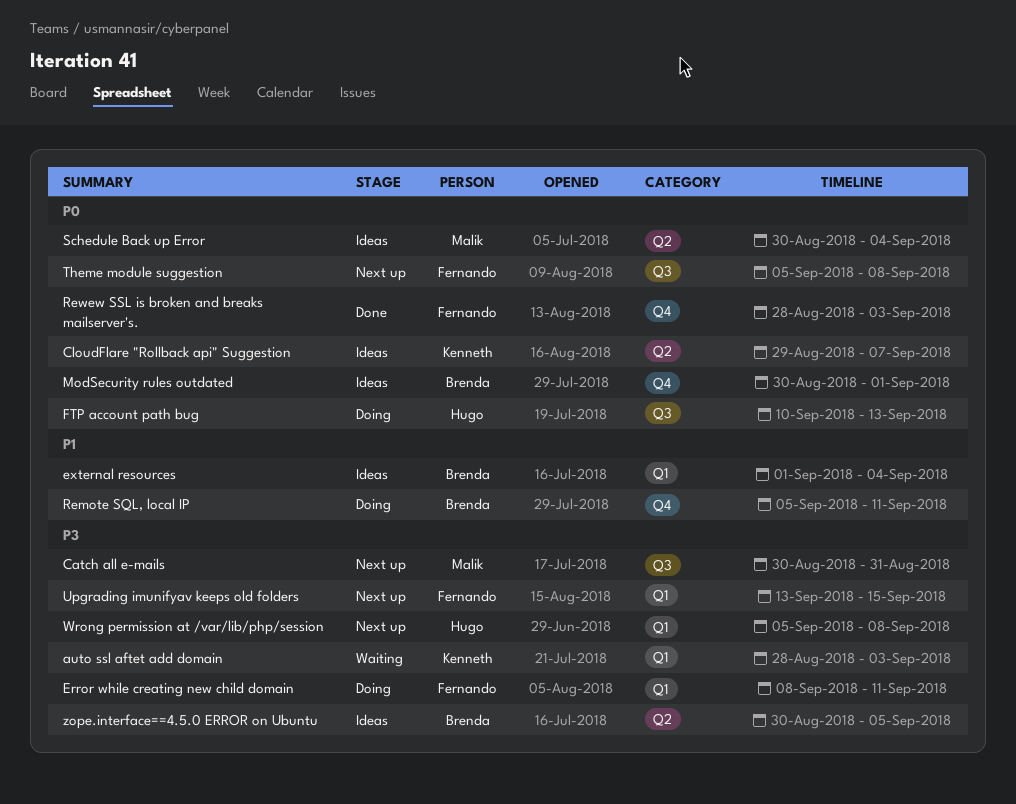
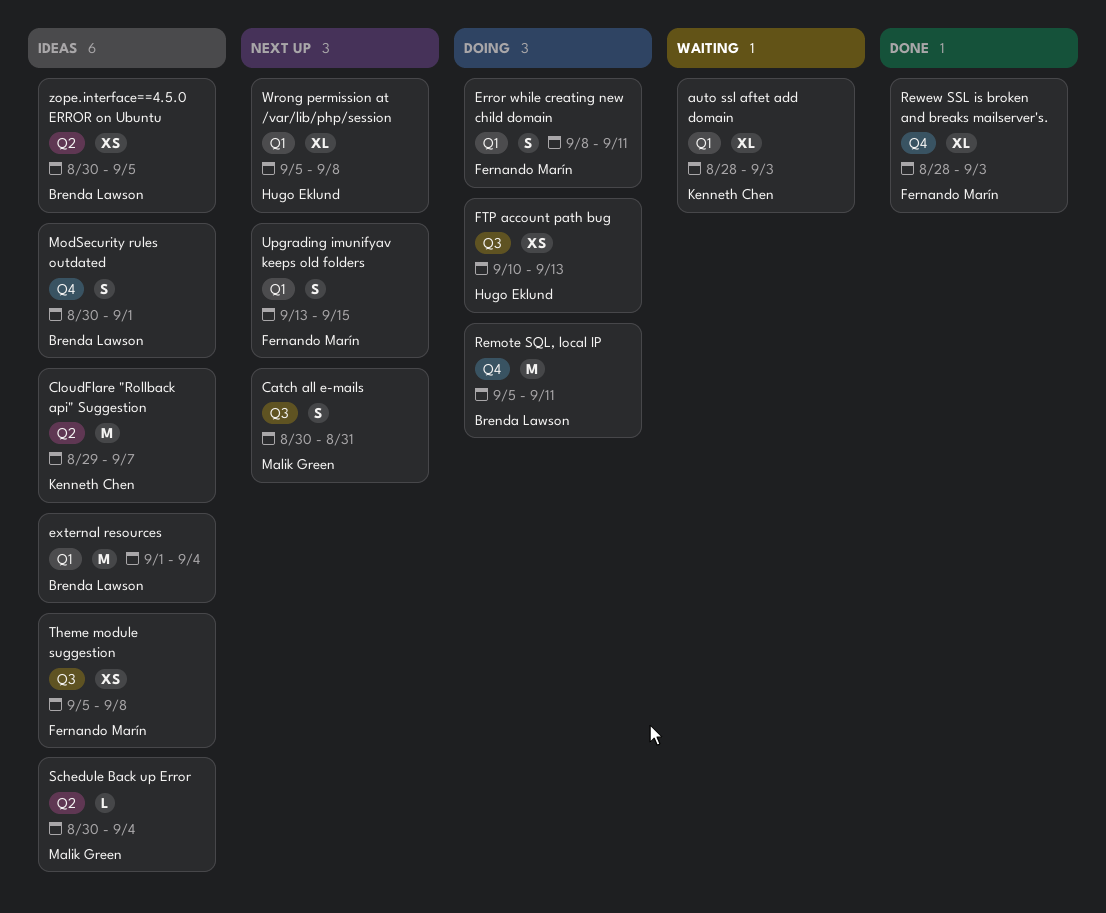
Theme module suggestion, status: Next up -> Ideas

